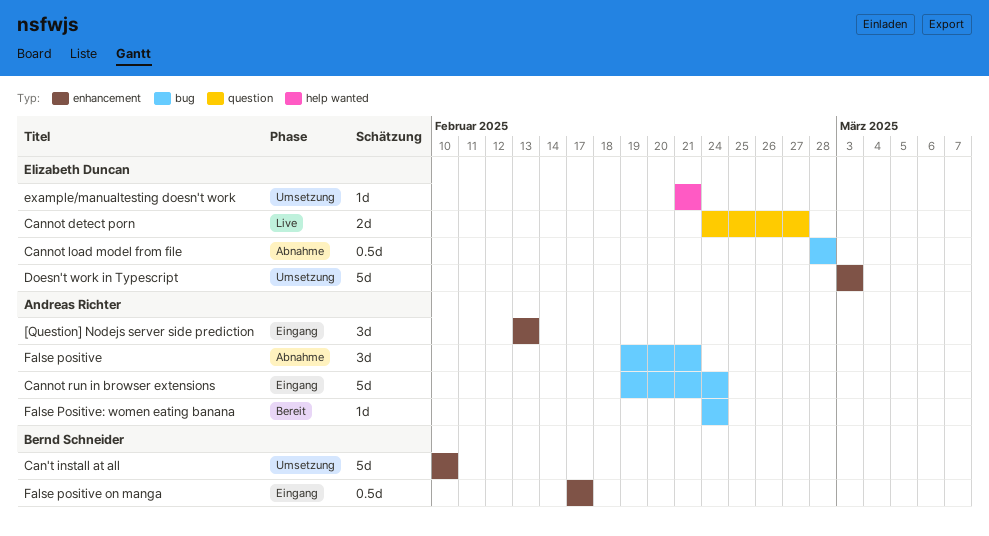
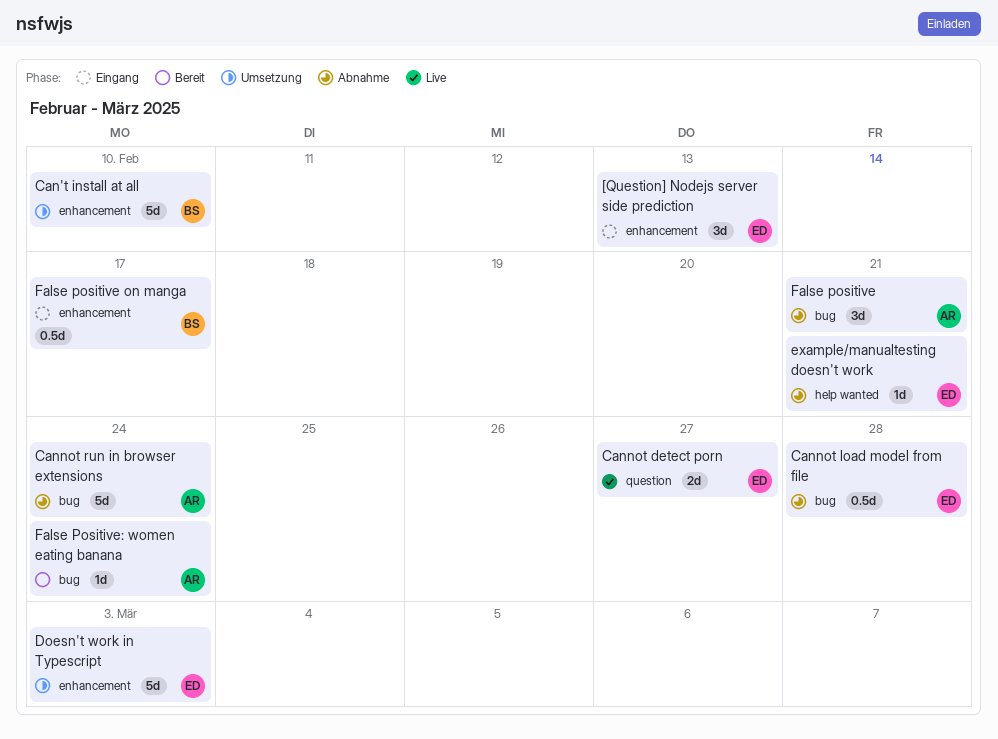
[Question] Nodejs server side prediction, owner: Andreas Richter -> Elizabeth Duncan
Cannot run in browser extensions, status: Eingang -> Abnahme
example/manualtesting doesn't work, status: Umsetzung -> Abnahme

